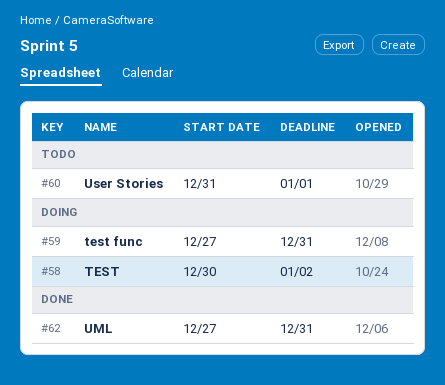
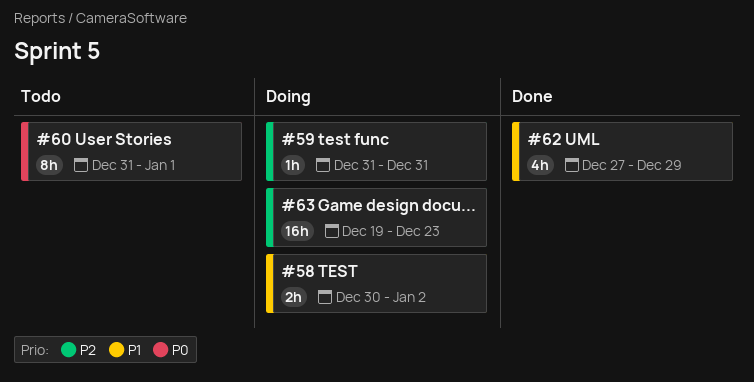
#59, start: Dec 27 -> Dec 31
#62, due: Dec 31 -> Dec 29
#63: none -> present

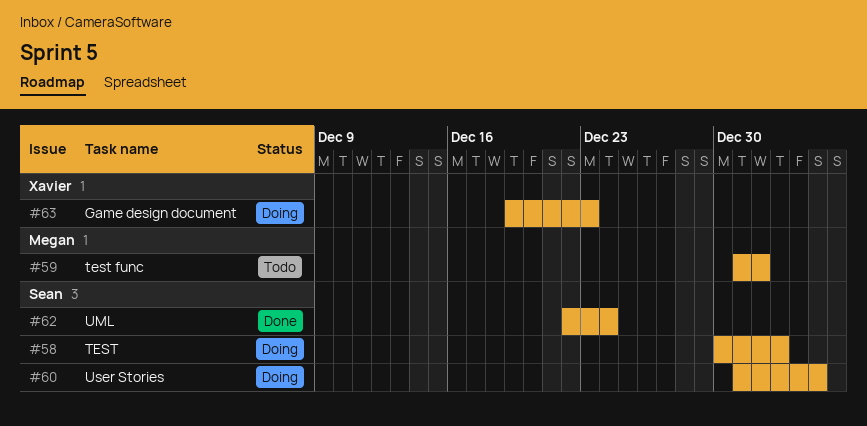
#59, status: Doing -> Todo
#59, due: Dec 31 -> Jan 1
#60, status: Todo -> Doing
#60, due: Jan 1 -> Jan 4
#62, start: Dec 27 -> Dec 22
#62, due: Dec 29 -> Dec 24

